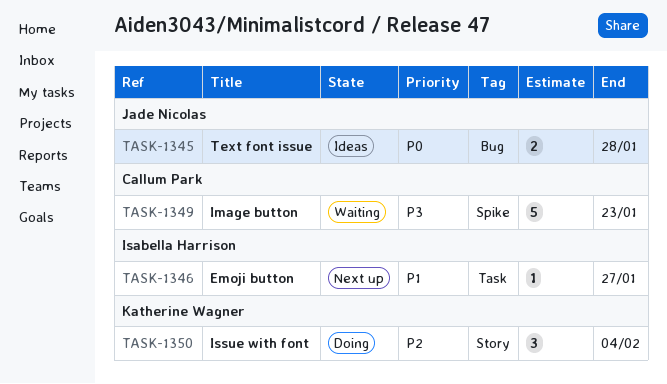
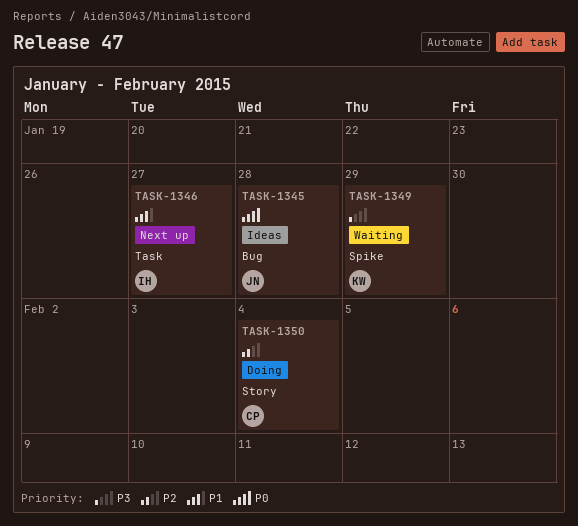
TASK-1349, owner: Callum Park -> Katherine Wagner
TASK-1349, due: Jan 23 -> Jan 29
TASK-1350, owner: Katherine Wagner -> Callum Park

